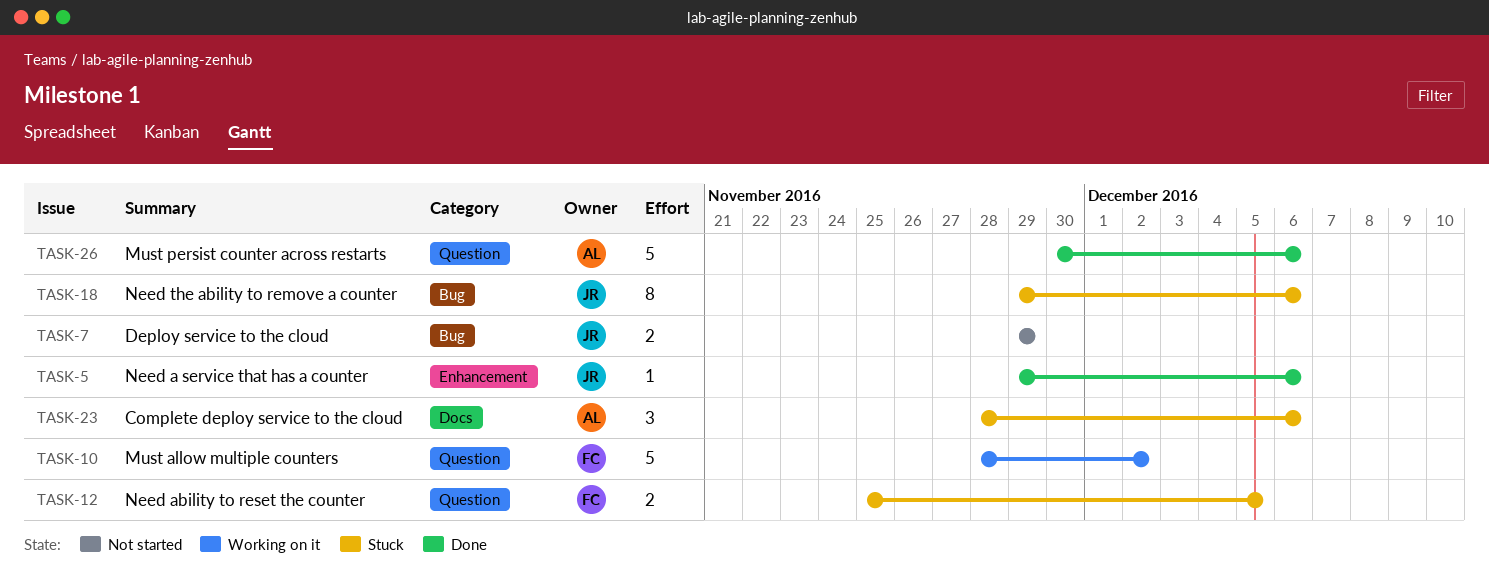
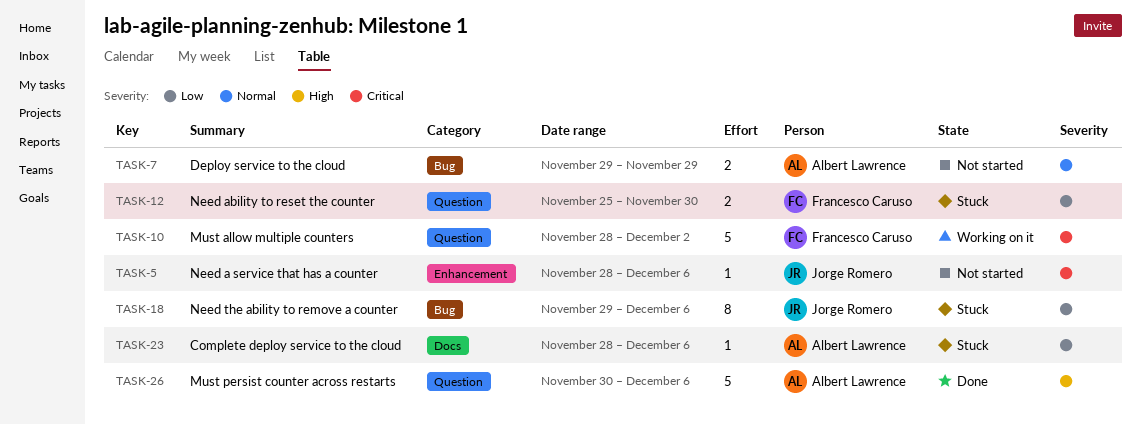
TASK-5, status: Done -> Not started
TASK-5, start: Nov 29 -> Nov 28
TASK-7, owner: Jorge Romero -> Albert Lawrence
TASK-12, due: Dec 5 -> Nov 30
TASK-23, estimate: 3 -> 1

